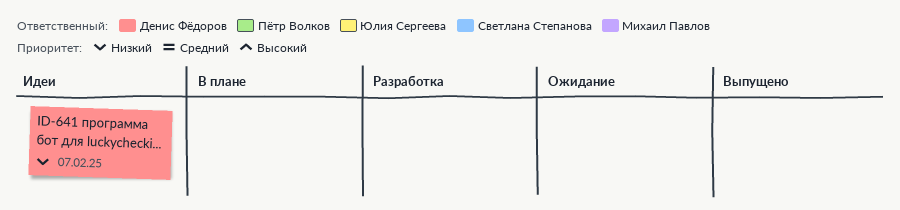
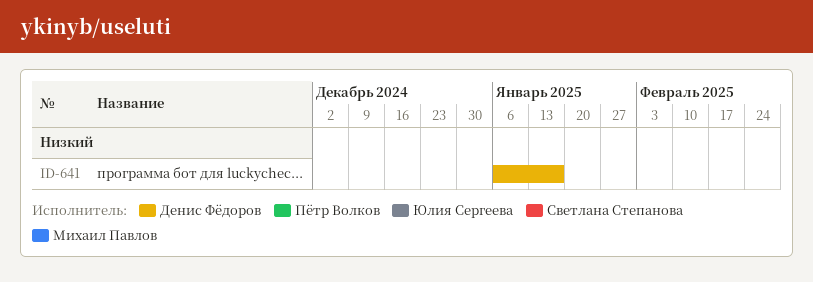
ID-641, due: Feb 7 -> Jan 17

